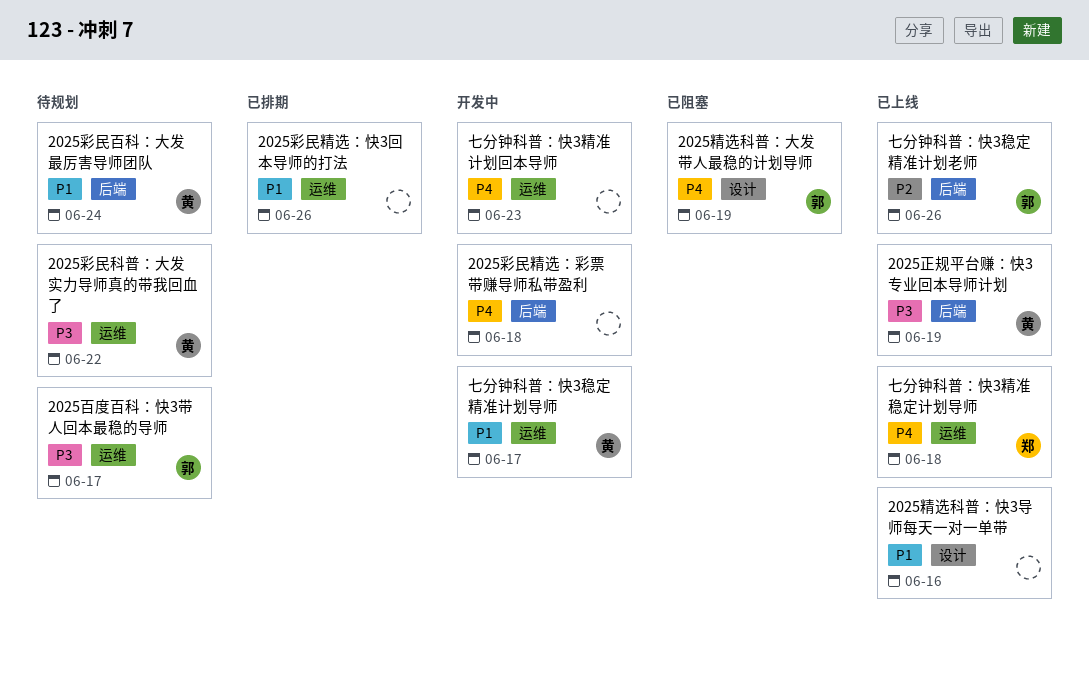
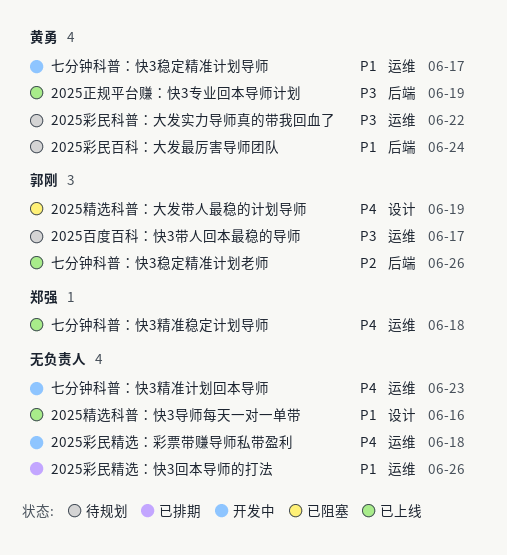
2025彩民精选：彩票带赚导师私带盈利, label: 后端 -> 运维

